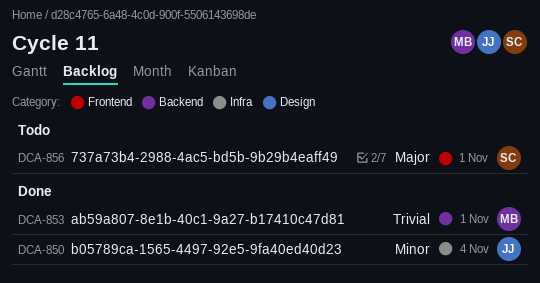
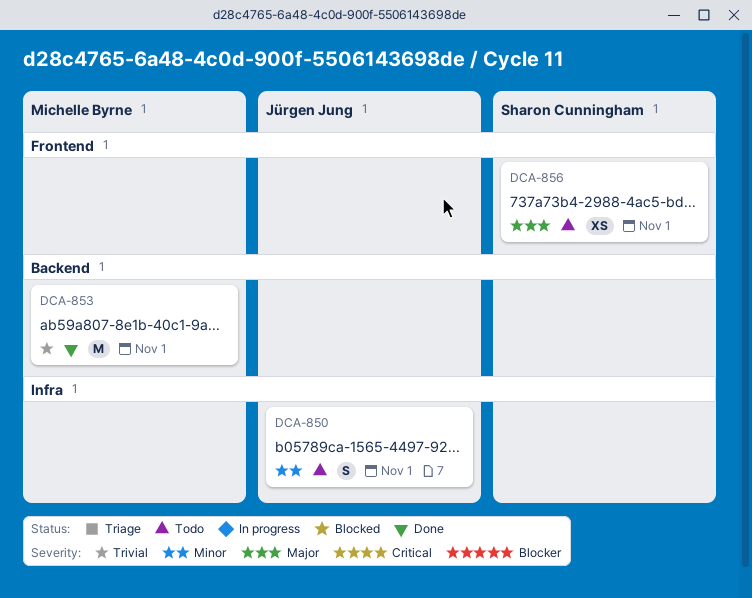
DCA-850, status: Done -> Todo
DCA-850, due: Nov 4 -> Nov 1

